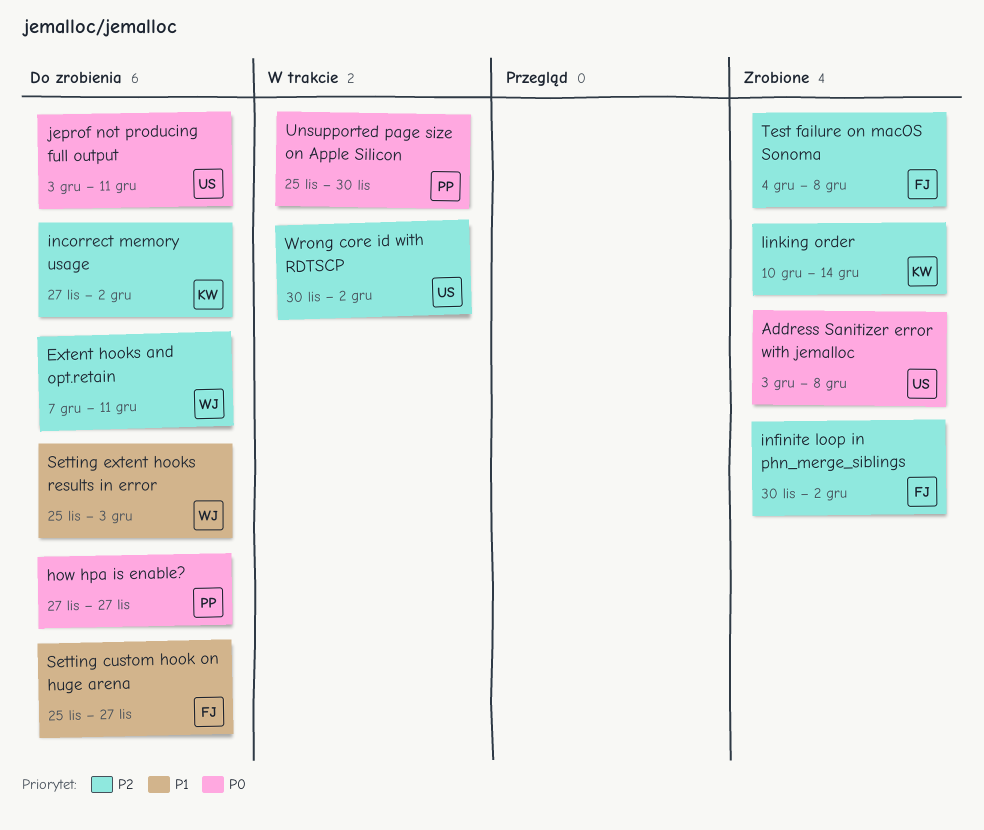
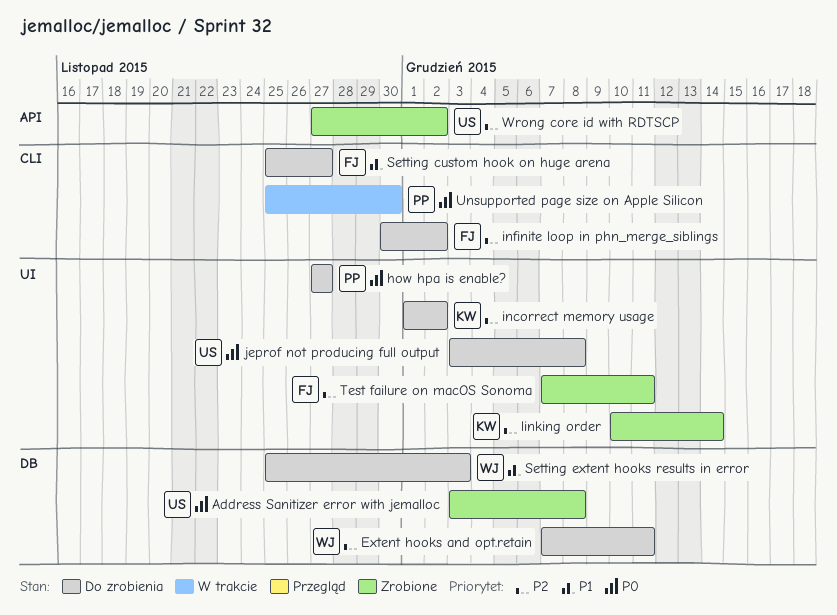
incorrect memory usage, start: Nov 27 -> Dec 1
infinite loop in phn_merge_siblings, status: Zrobione -> Do zrobienia
jeprof not producing full output, due: Dec 11 -> Dec 8
Test failure on macOS Sonoma, start: Dec 4 -> Dec 7
Test failure on macOS Sonoma, due: Dec 8 -> Dec 11
Wrong core id with RDTSCP, status: W trakcie -> Zrobione
Wrong core id with RDTSCP, start: Nov 30 -> Nov 27

